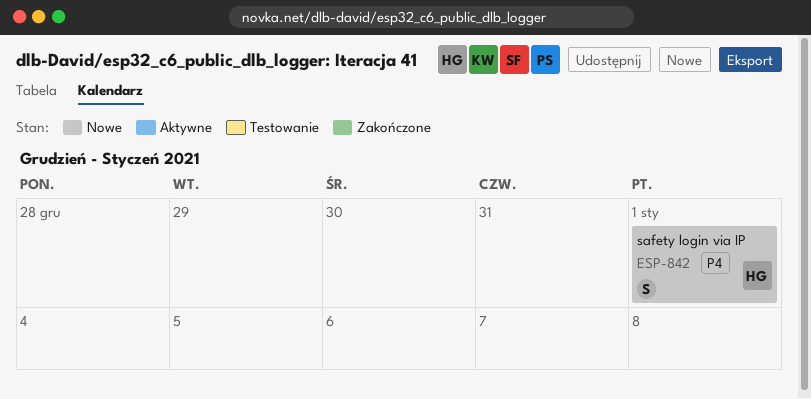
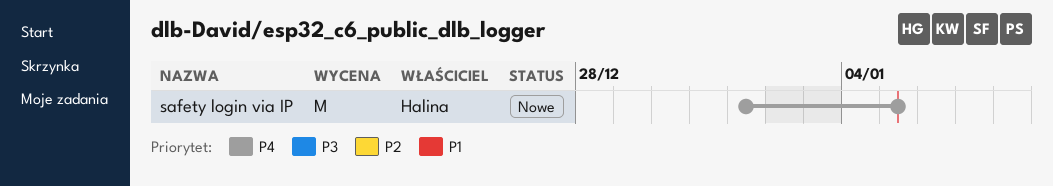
safety login via IP, estimate: S -> M
safety login via IP, due: Jan 1 -> Jan 5

